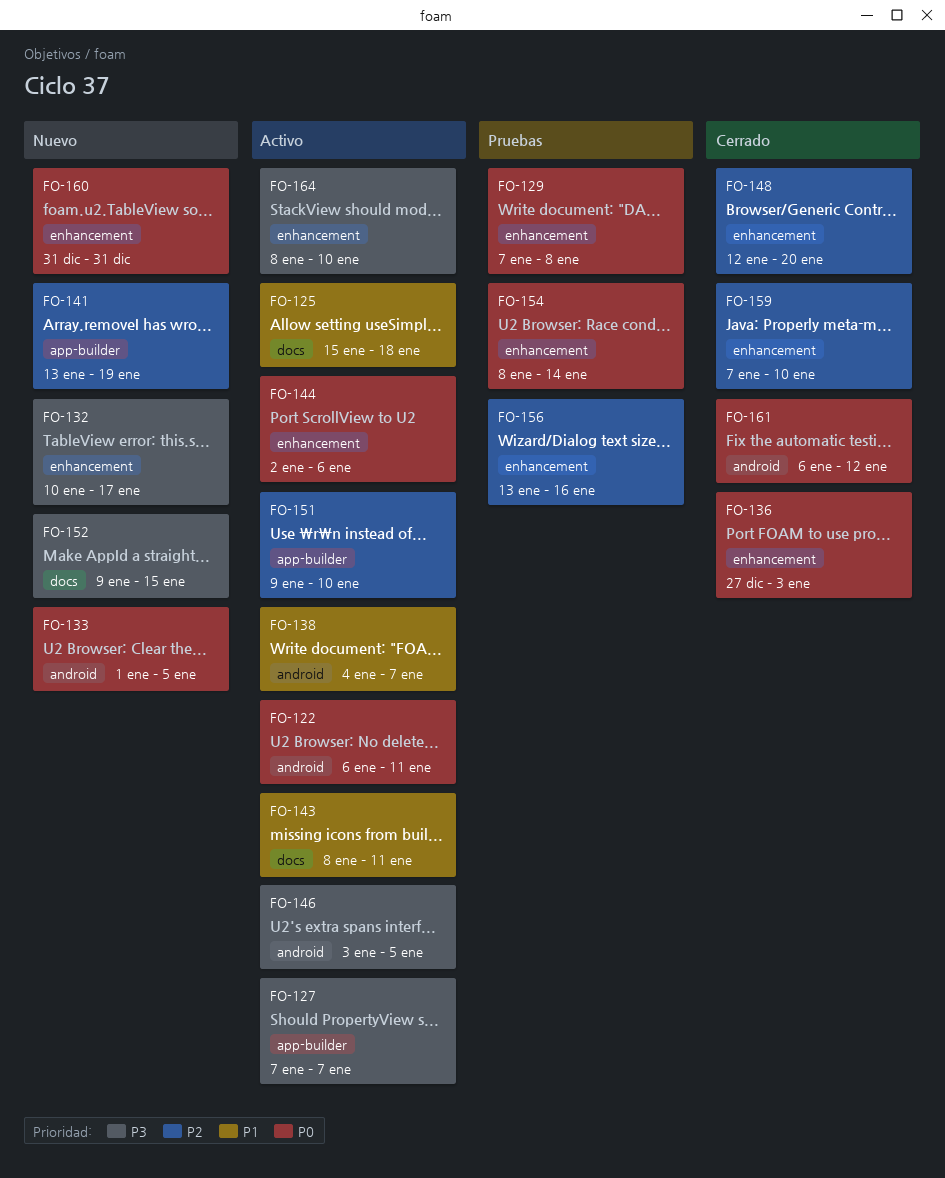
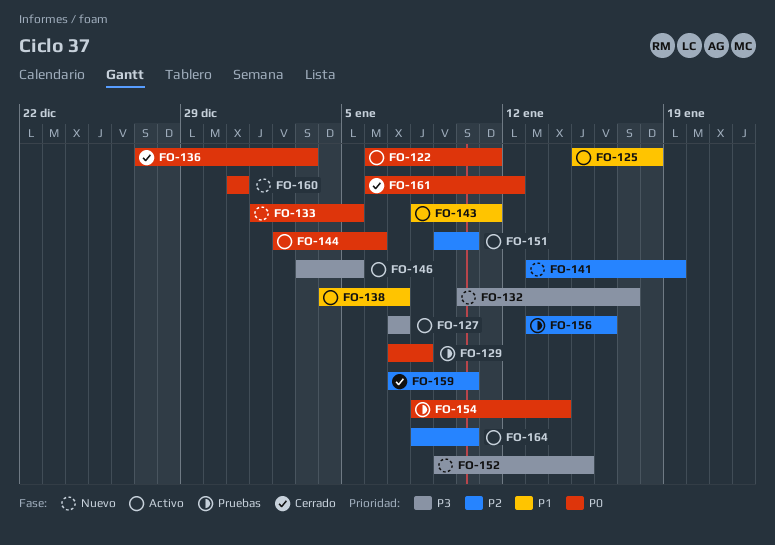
FO-148: present -> none
FO-164, priority: P3 -> P2

